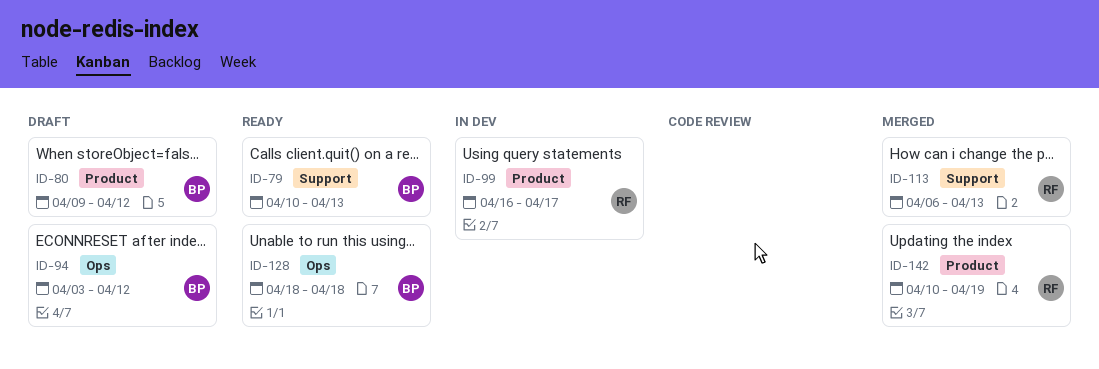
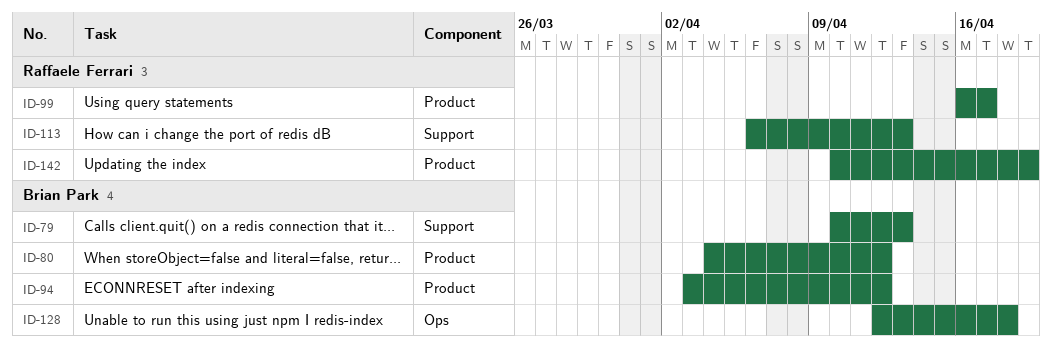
ID-80, start: Apr 9 -> Apr 4
ID-94, label: Ops -> Product
ID-128, start: Apr 18 -> Apr 12

